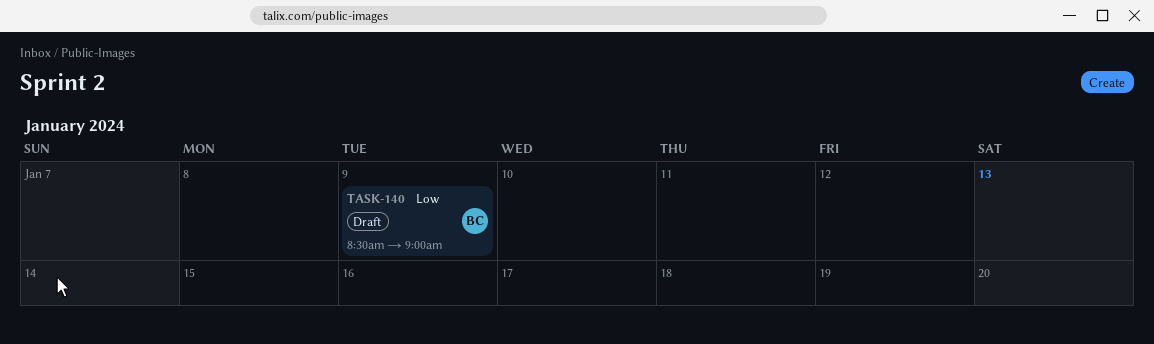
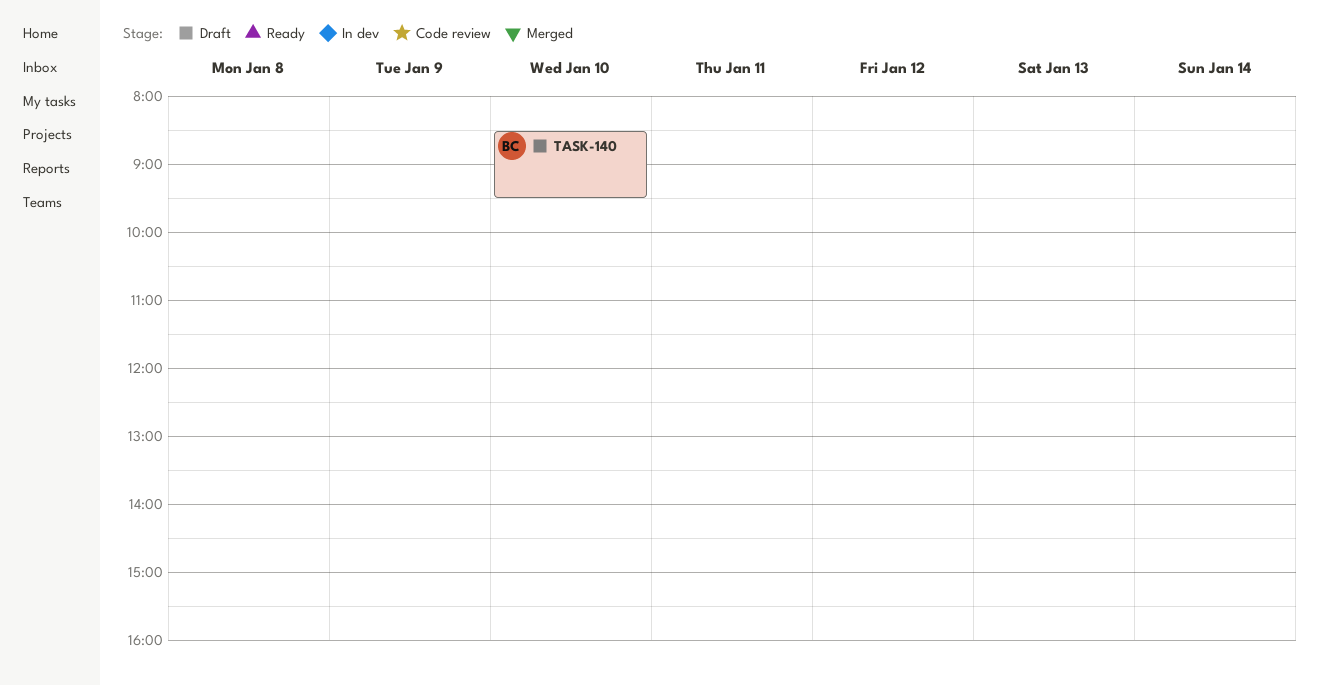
TASK-140, day: Jan 9 -> Jan 10
TASK-140, ends: 09:00 -> 09:30

